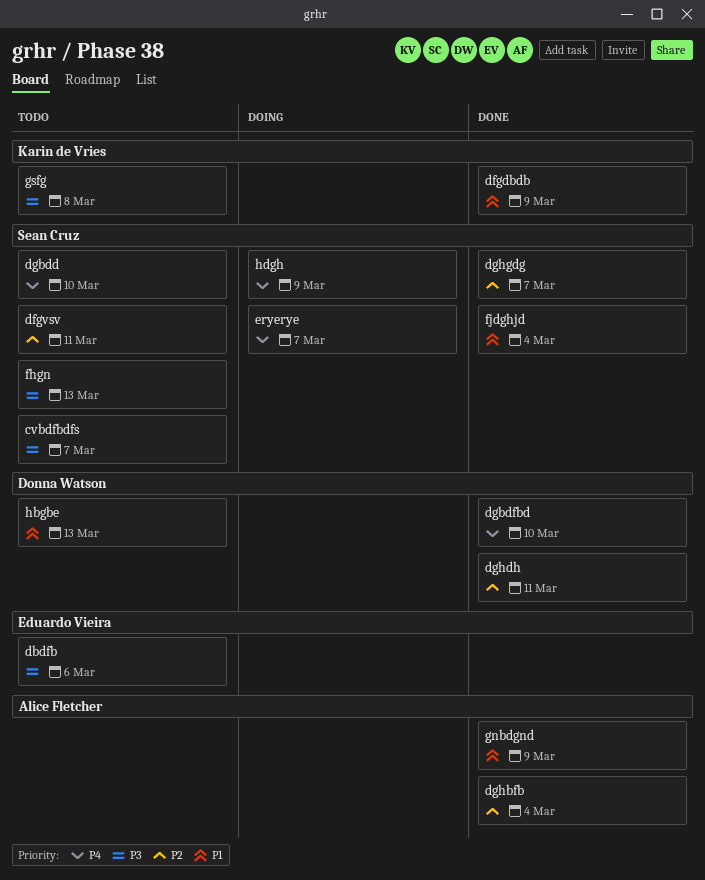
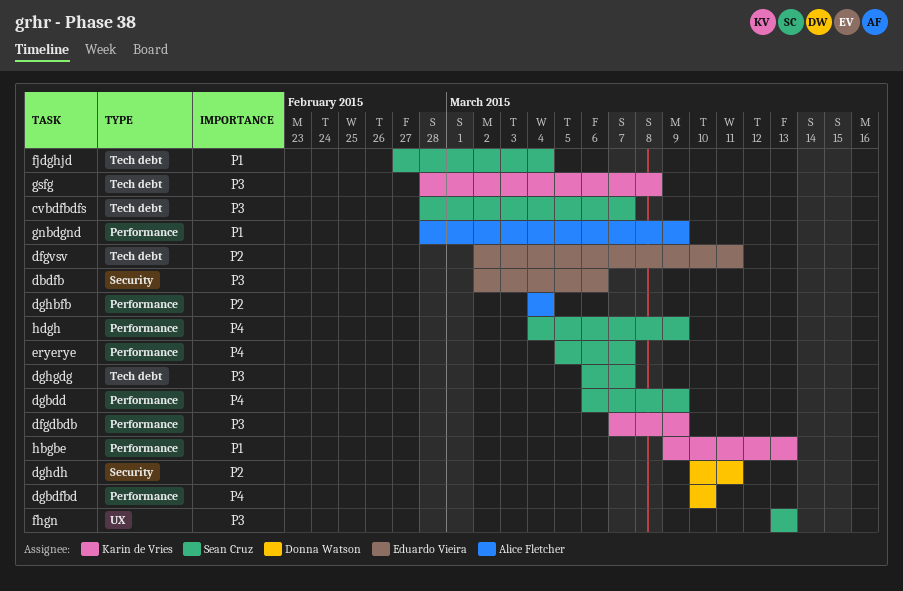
dfgdbdb, priority: P1 -> P3
dfgvsv, owner: Sean Cruz -> Eduardo Vieira
dgbdd, due: Mar 10 -> Mar 9
dghgdg, priority: P2 -> P3
hbgbe, owner: Donna Watson -> Karin de Vries

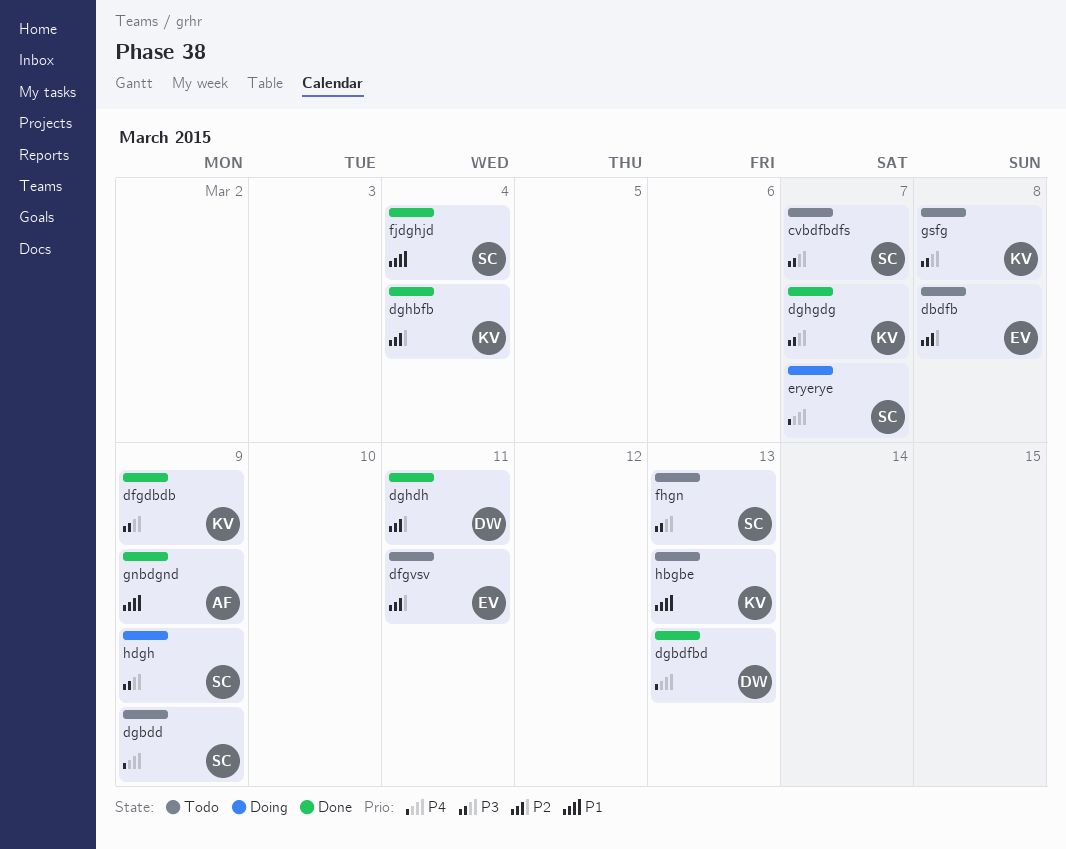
dbdfb, priority: P3 -> P2
dbdfb, due: Mar 6 -> Mar 8
dgbdfbd, due: Mar 10 -> Mar 13
dghbfb, owner: Alice Fletcher -> Karin de Vries
dghgdg, owner: Sean Cruz -> Karin de Vries
hdgh, priority: P4 -> P3

